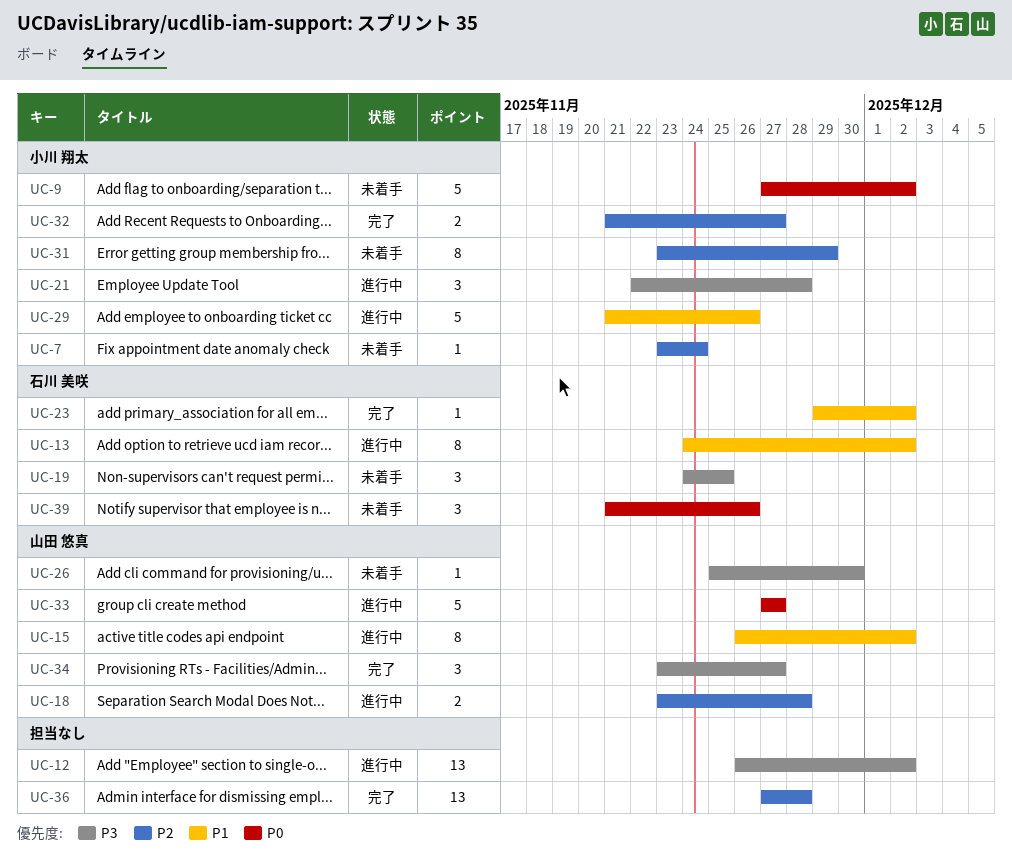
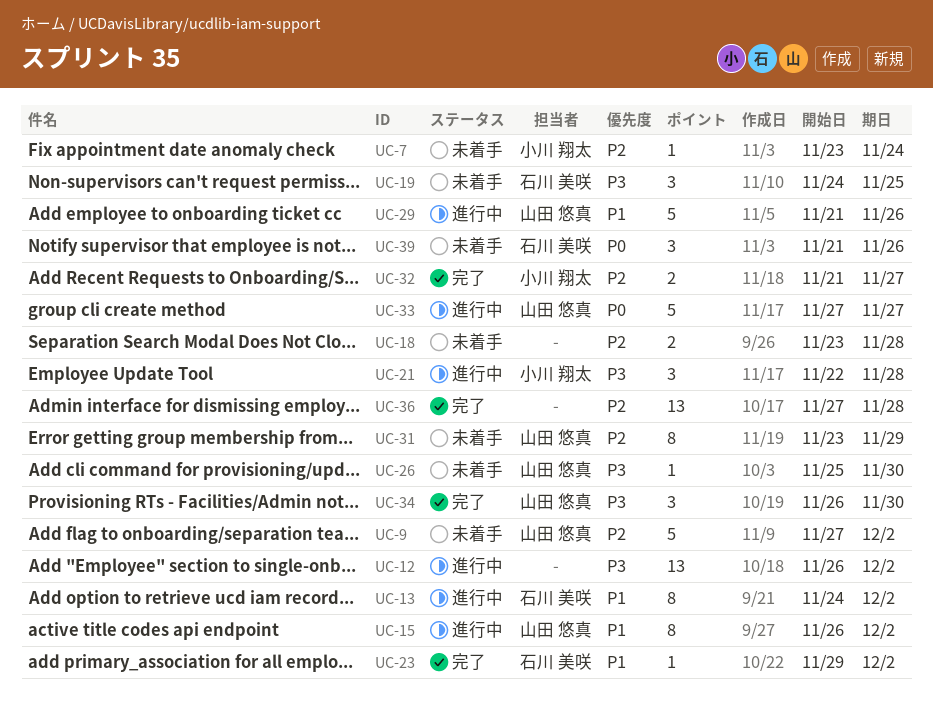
UC-9, owner: 小川 翔太 -> 山田 悠真
UC-9, priority: P0 -> P2
UC-18, status: 進行中 -> 未着手
UC-18, owner: 山田 悠真 -> none
UC-29, owner: 小川 翔太 -> 山田 悠真
UC-31, owner: 小川 翔太 -> 山田 悠真
UC-34, start: Nov 23 -> Nov 26
UC-34, due: Nov 27 -> Nov 30

